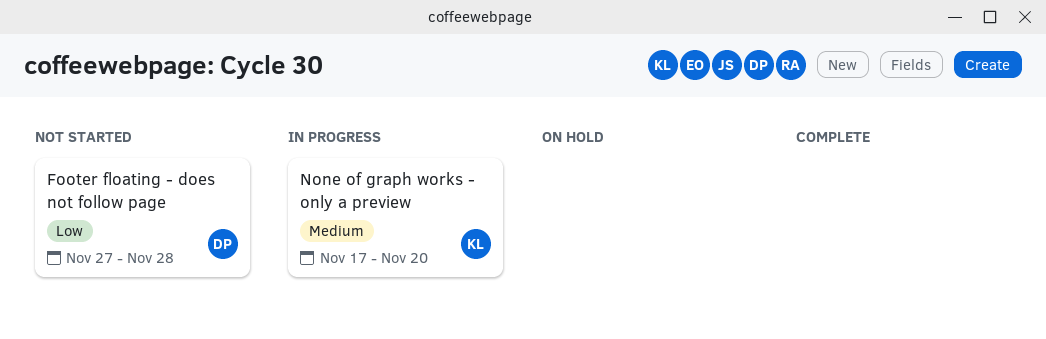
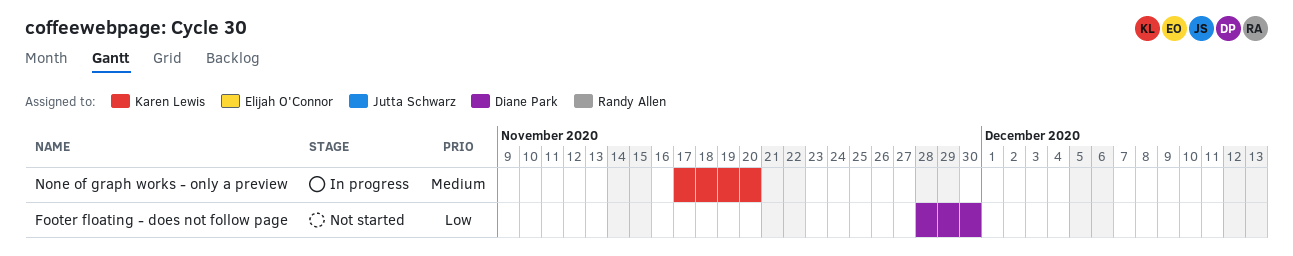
Footer floating - does not follow page, start: Nov 27 -> Nov 28
Footer floating - does not follow page, due: Nov 28 -> Nov 30

